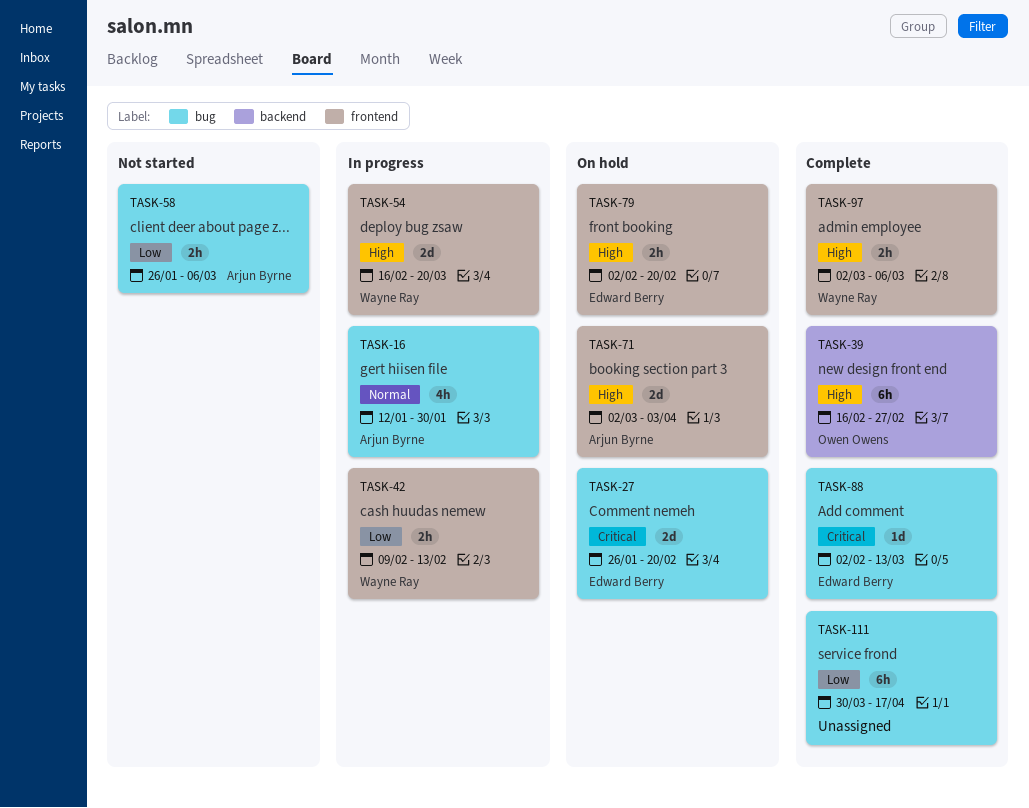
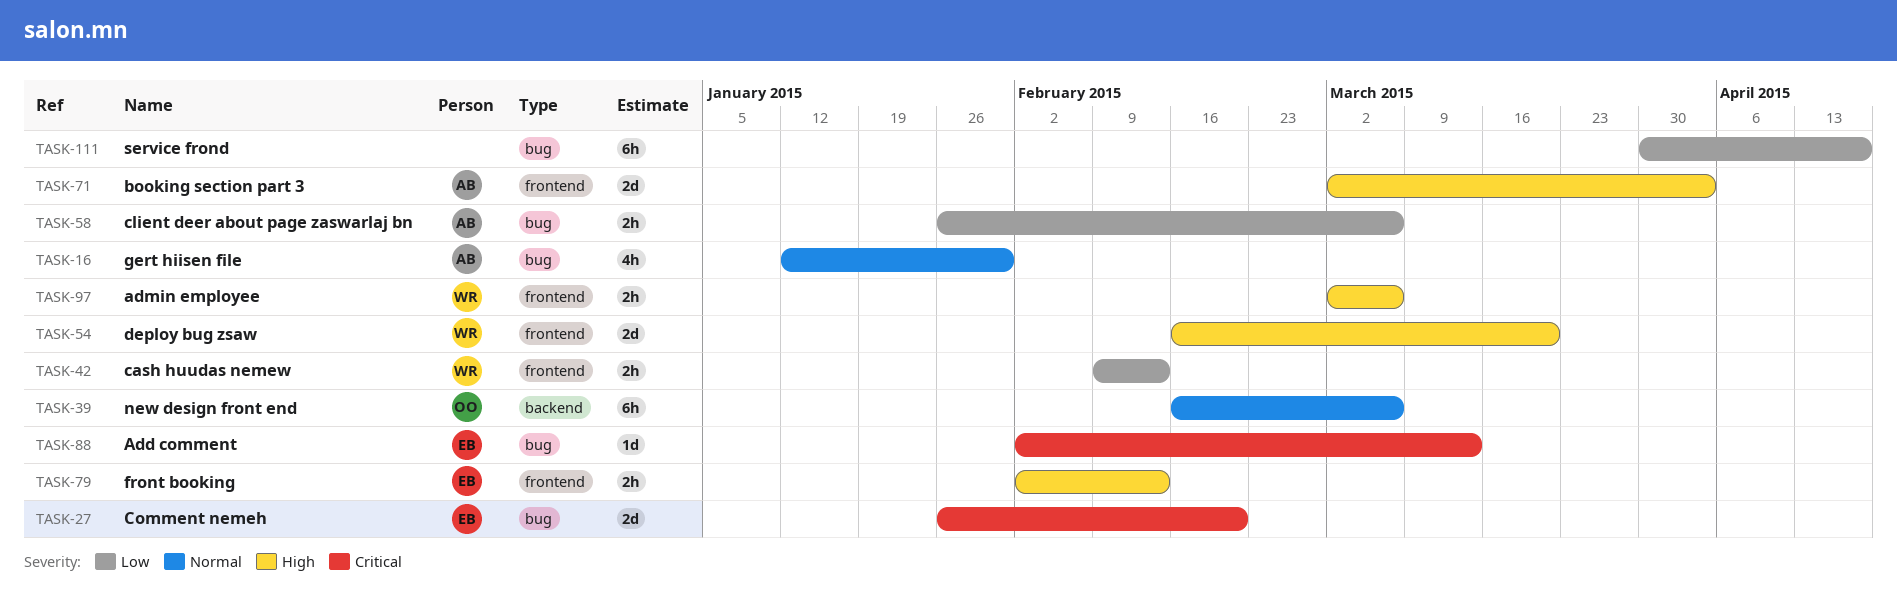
TASK-39, priority: High -> Normal
TASK-39, due: Feb 27 -> Mar 6
TASK-79, due: Feb 20 -> Feb 13

